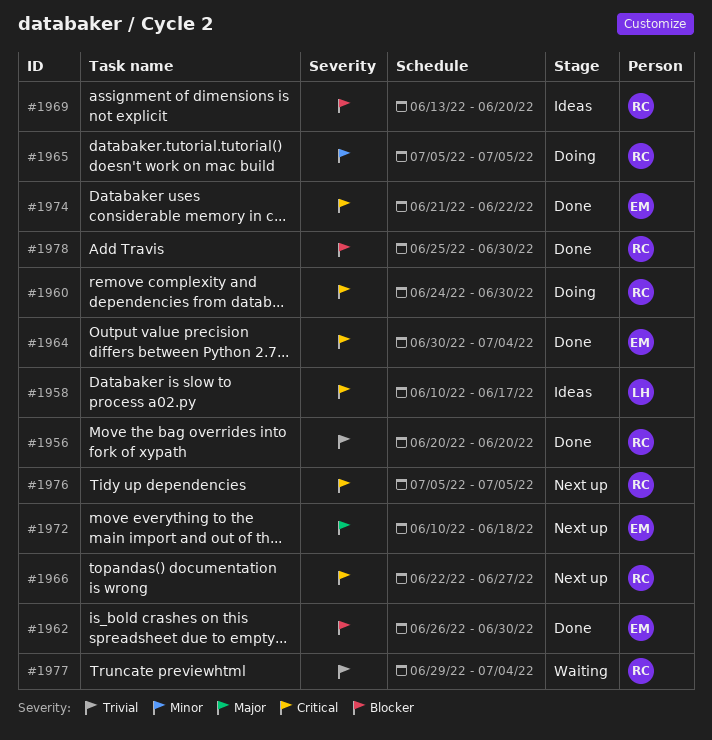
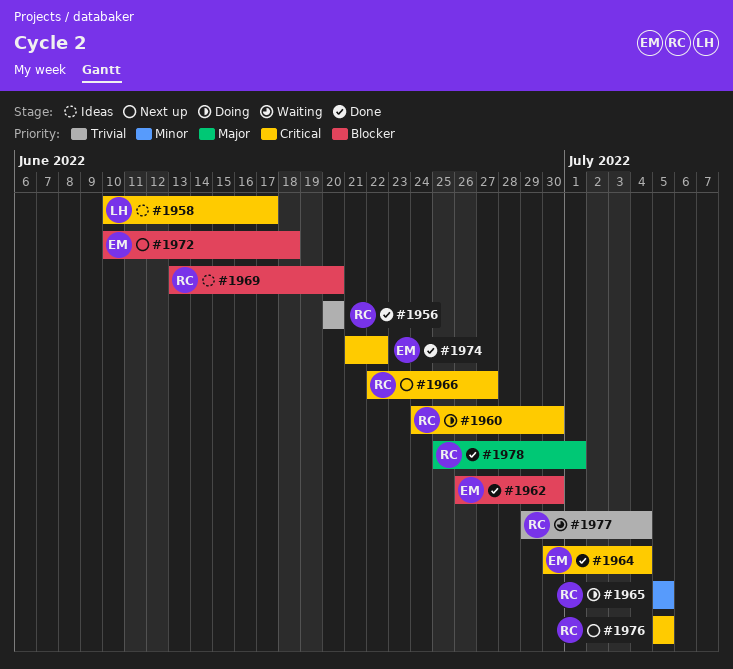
#1972, priority: Major -> Blocker
#1978, priority: Blocker -> Major
#1978, due: Jun 30 -> Jul 1

